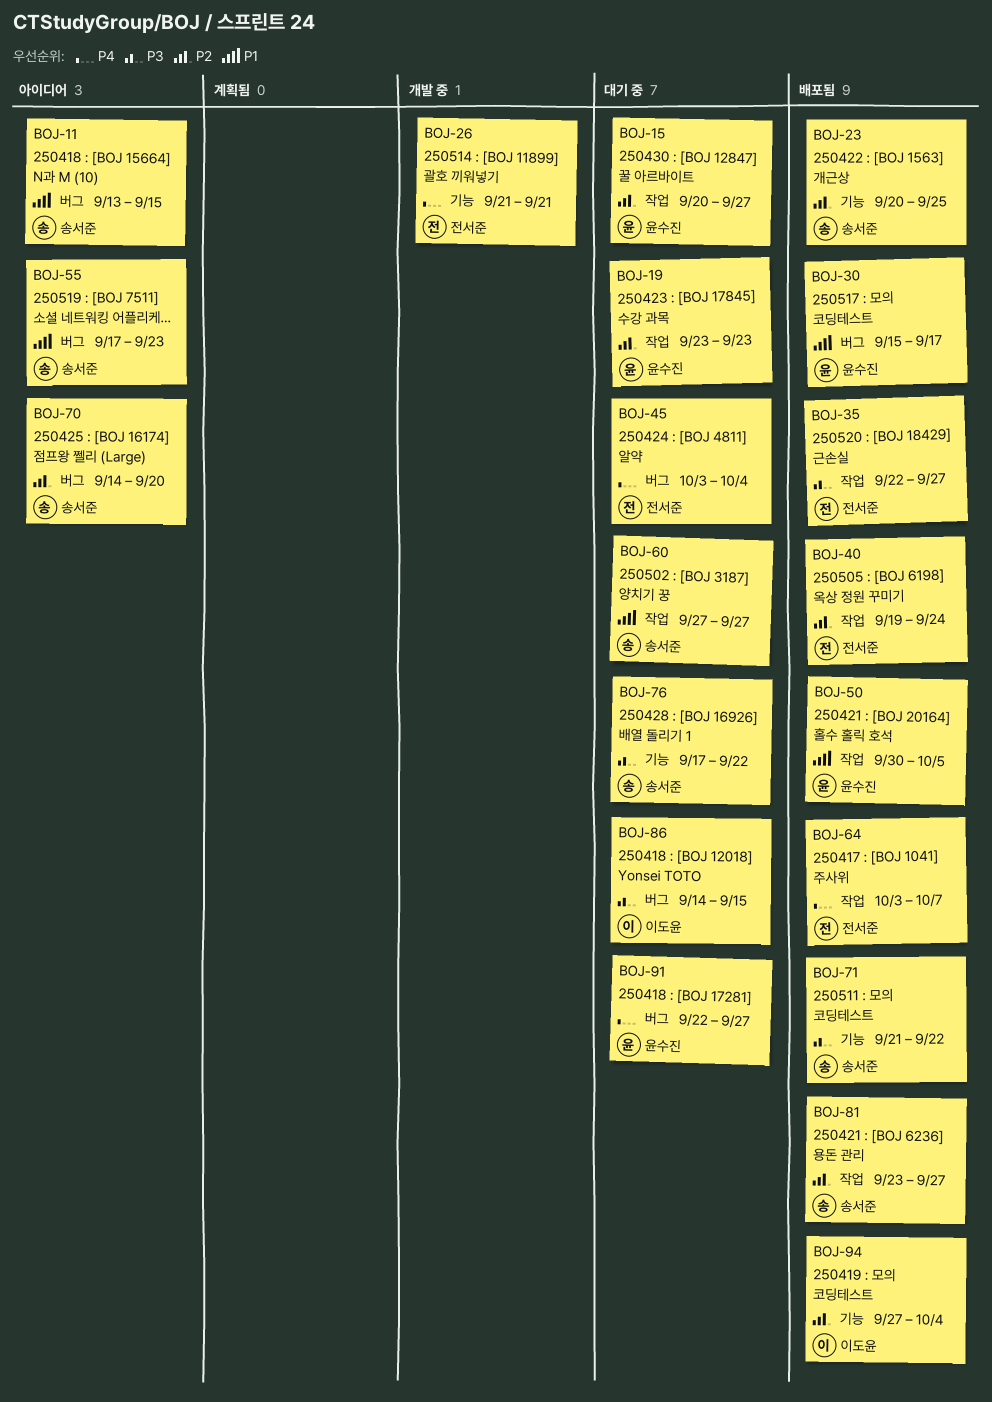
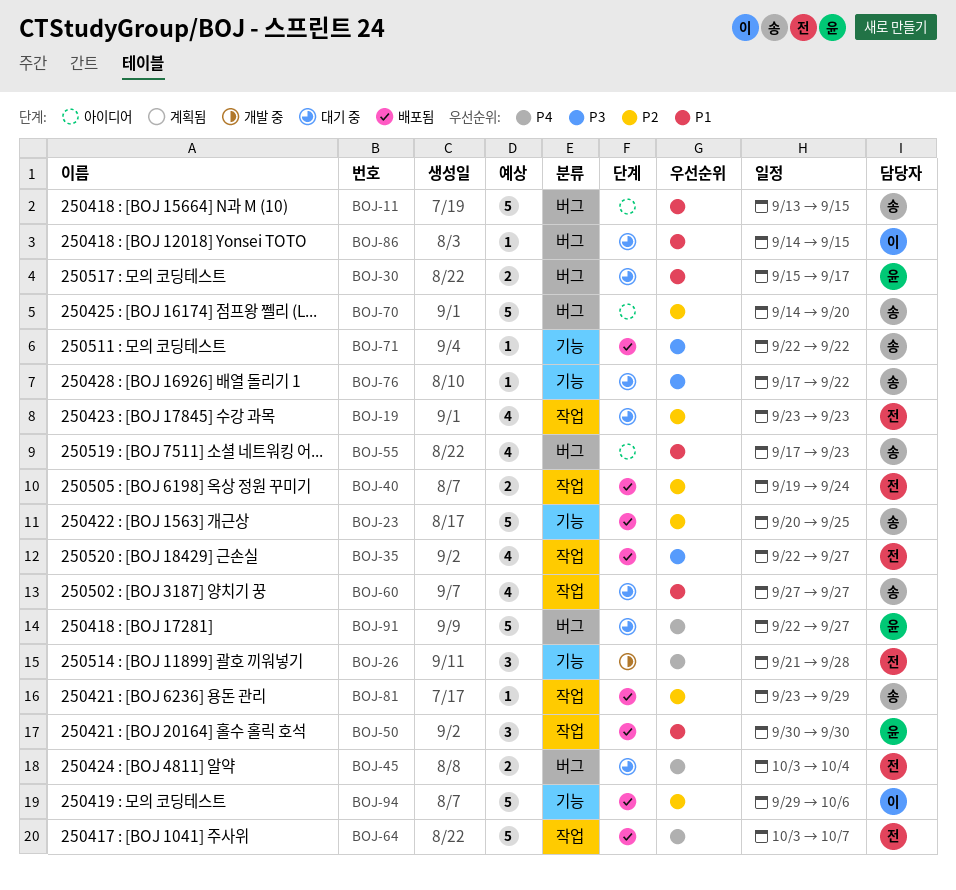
BOJ-15: present -> none
BOJ-19, owner: 윤수진 -> 전서준
BOJ-26, due: Sep 21 -> Sep 28
BOJ-30, status: 배포됨 -> 대기 중
BOJ-50, due: Oct 5 -> Sep 30
BOJ-71, start: Sep 21 -> Sep 22
BOJ-81, due: Sep 27 -> Sep 29
BOJ-86, priority: P3 -> P1
BOJ-94, start: Sep 27 -> Sep 29
BOJ-94, due: Oct 4 -> Oct 6

